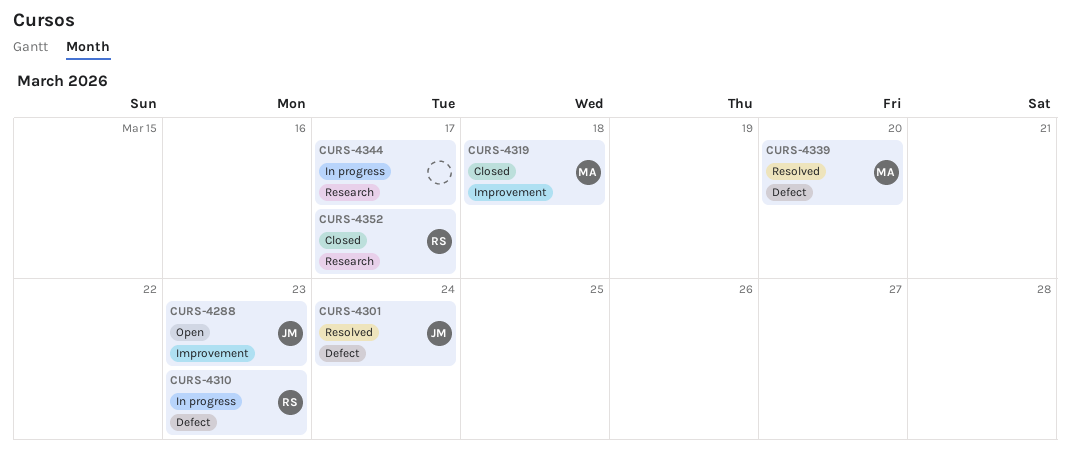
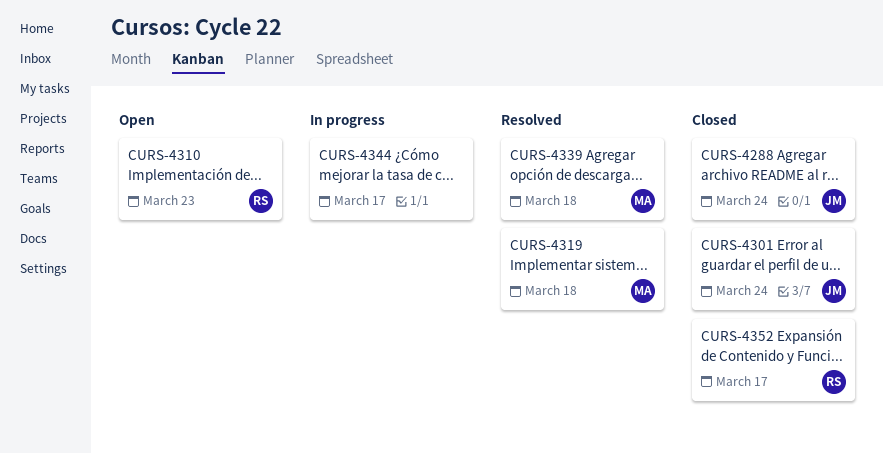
CURS-4288, status: Open -> Closed
CURS-4288, due: Mar 23 -> Mar 24
CURS-4301, status: Resolved -> Closed
CURS-4310, status: In progress -> Open
CURS-4319, status: Closed -> Resolved
CURS-4339, due: Mar 20 -> Mar 18

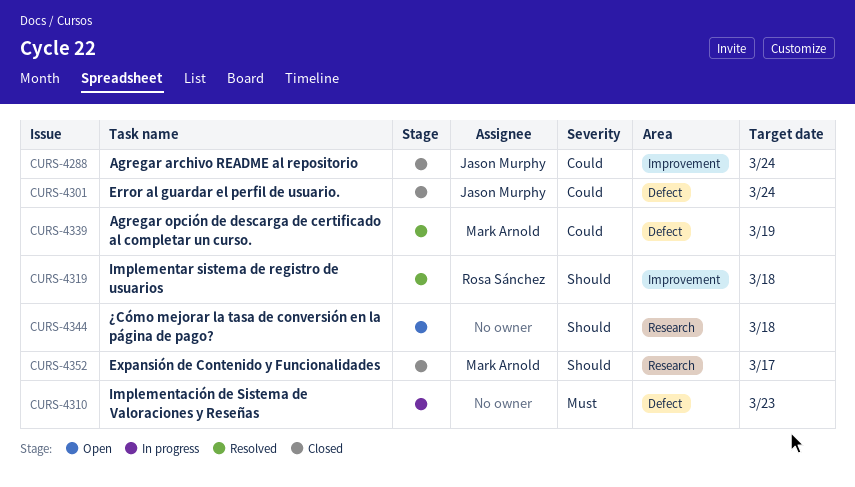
CURS-4310, status: Open -> In progress
CURS-4310, owner: Rosa Sánchez -> none
CURS-4319, owner: Mark Arnold -> Rosa Sánchez
CURS-4339, due: Mar 18 -> Mar 19
CURS-4344, status: In progress -> Open
CURS-4344, due: Mar 17 -> Mar 18
CURS-4352, owner: Rosa Sánchez -> Mark Arnold

